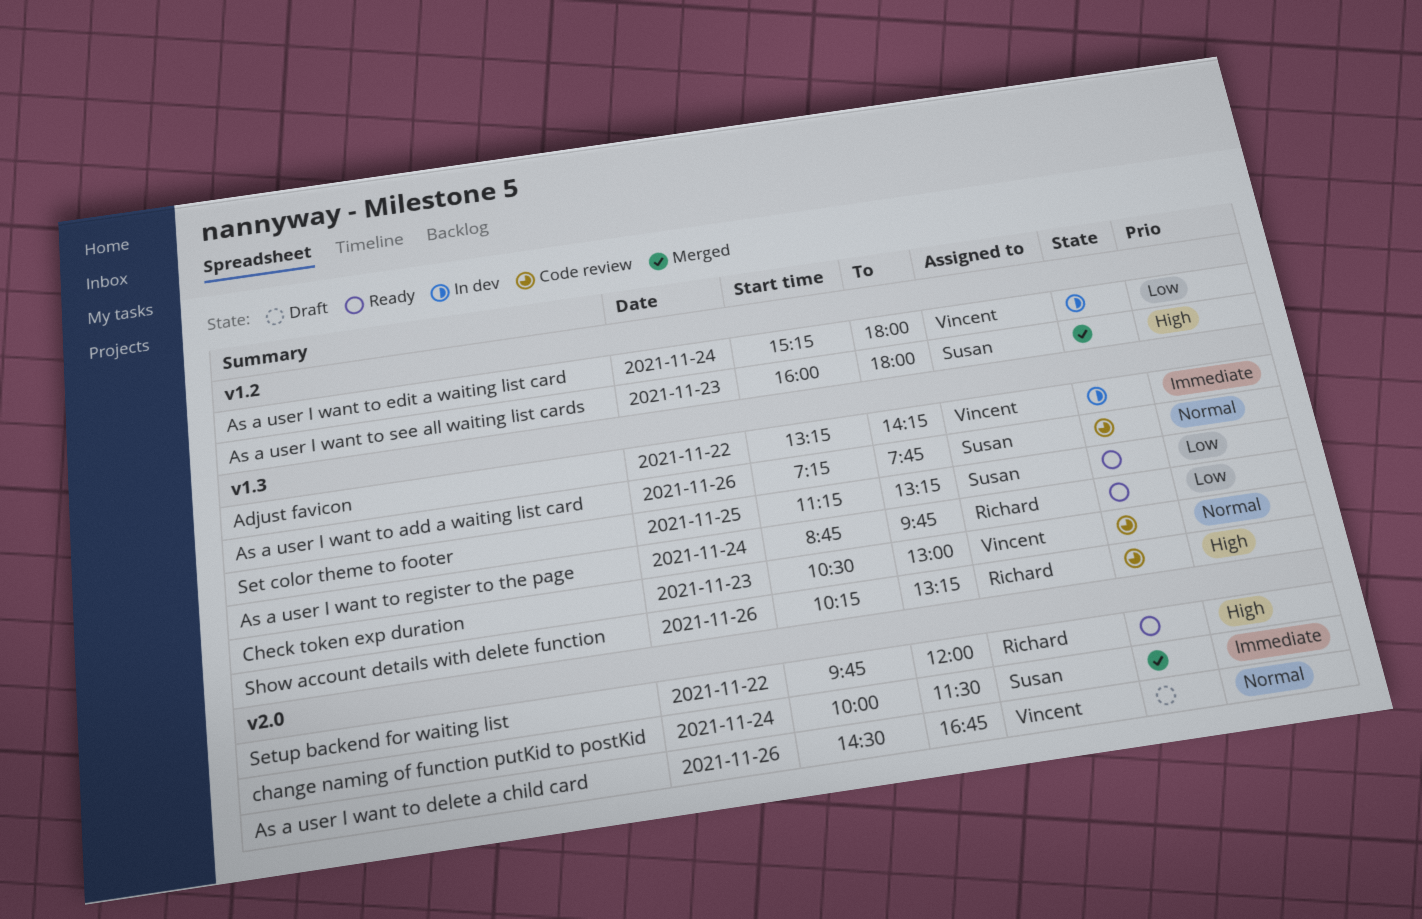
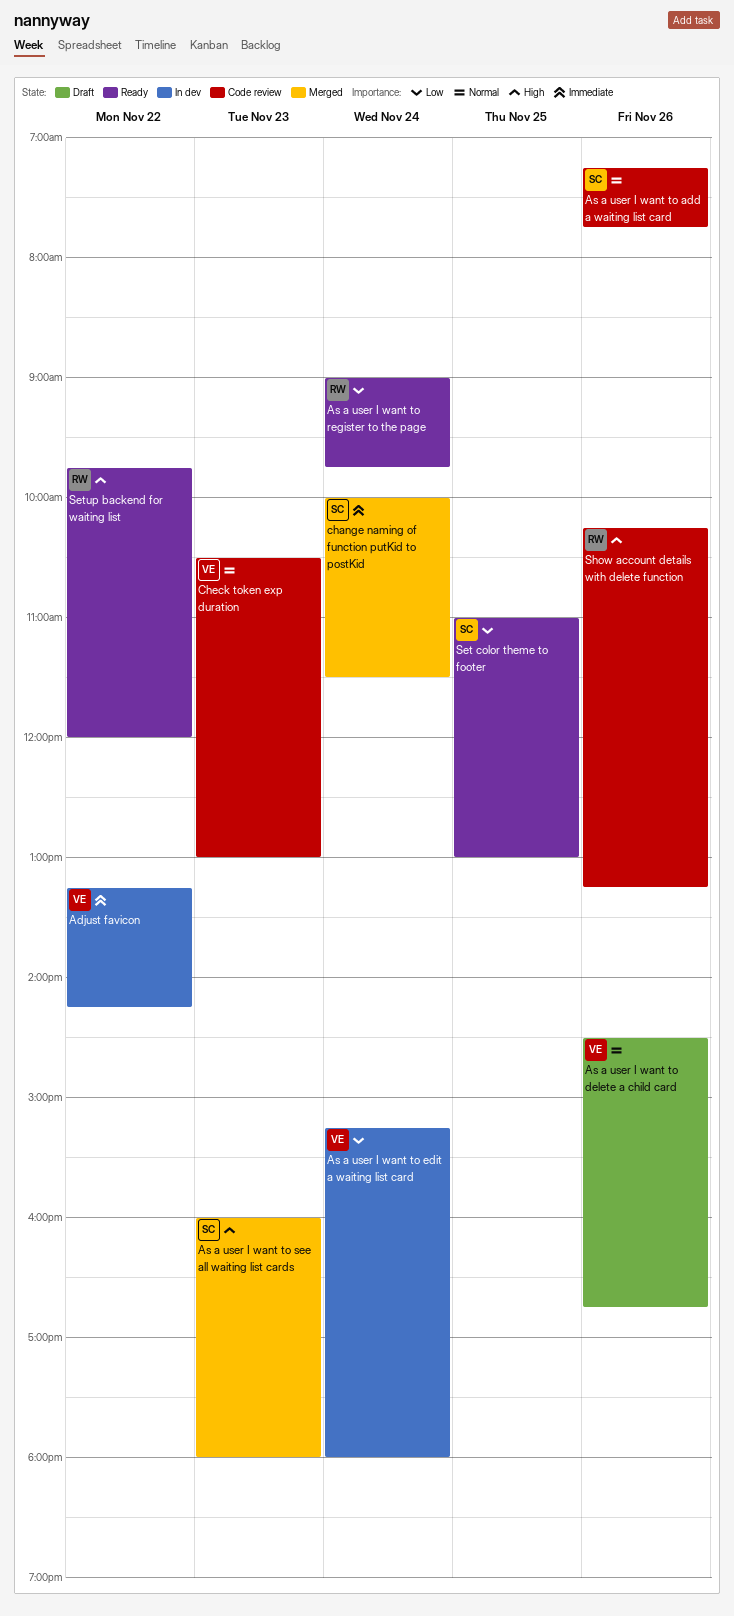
As a user I want to register to the page, begins: 08:45 -> 09:00
Set color theme to footer, begins: 11:15 -> 11:00
Set color theme to footer, ends: 13:15 -> 13:00

